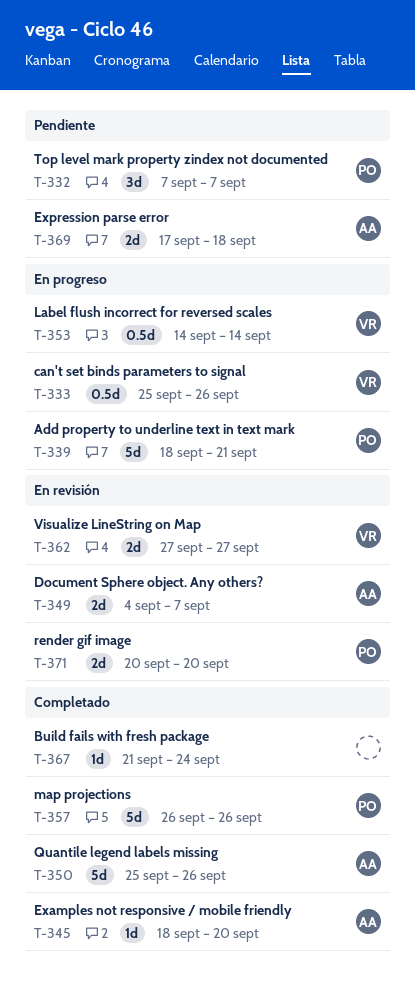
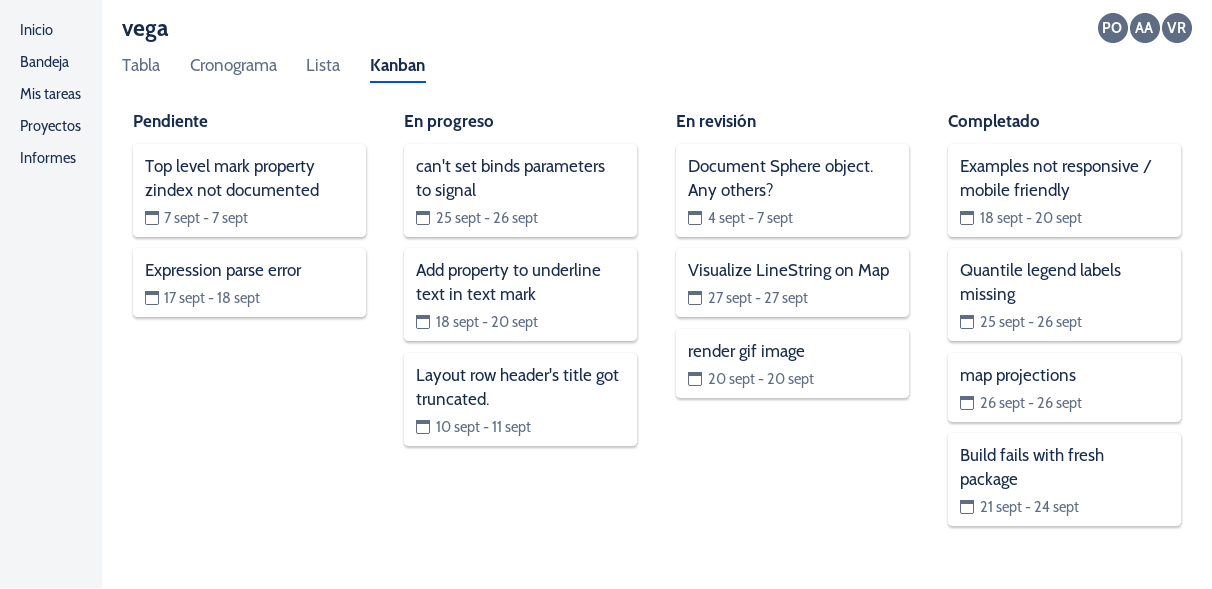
Add property to underline text in text mark, due: Sep 21 -> Sep 20
Label flush incorrect for reversed scales: present -> none
Layout row header's title got truncated.: none -> present

